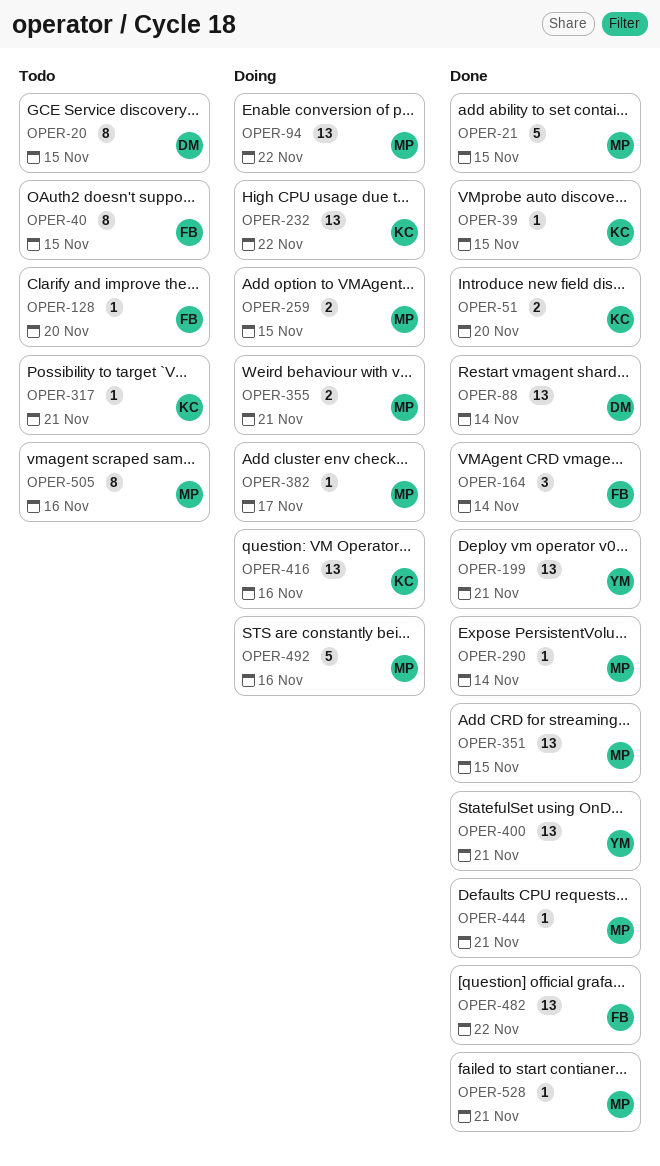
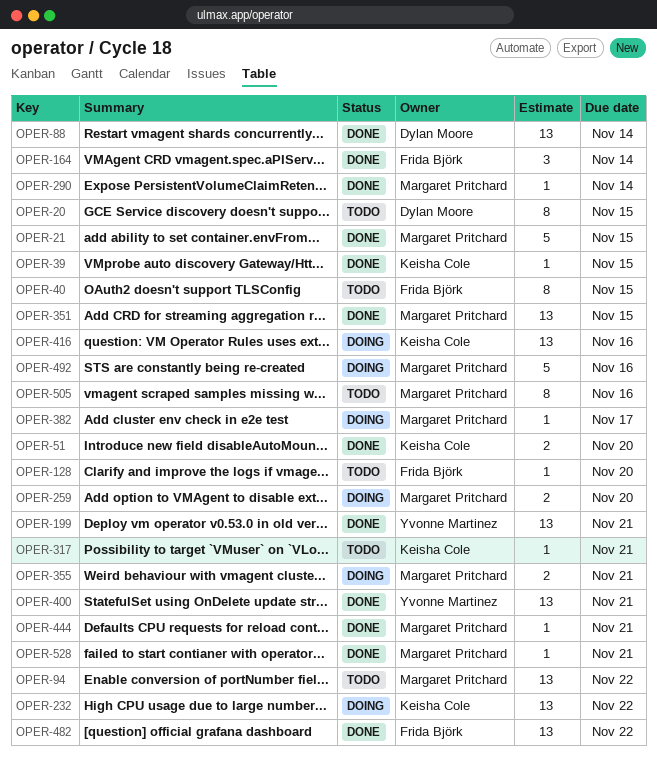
OPER-94, status: Doing -> Todo
OPER-259, due: Nov 15 -> Nov 20

